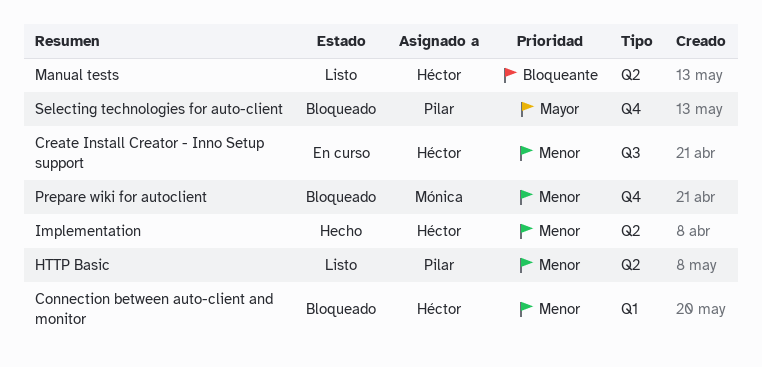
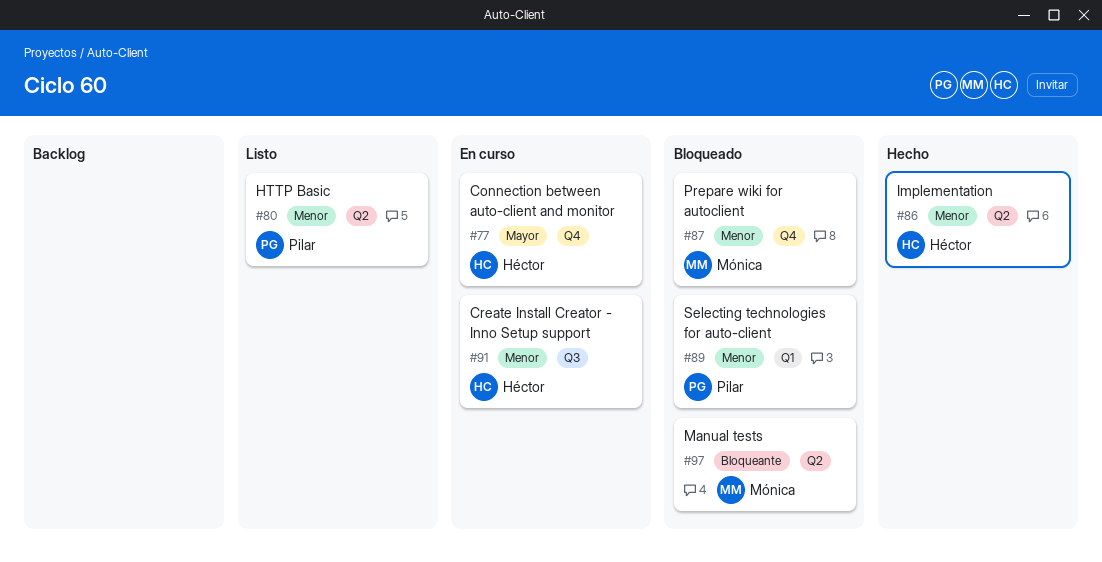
Connection between auto-client and monitor, status: Bloqueado -> En curso
Connection between auto-client and monitor, priority: Menor -> Mayor
Connection between auto-client and monitor, label: Q1 -> Q4
Manual tests, status: Listo -> Bloqueado
Manual tests, owner: Héctor -> Mónica
Selecting technologies for auto-client, priority: Mayor -> Menor
Selecting technologies for auto-client, label: Q4 -> Q1

